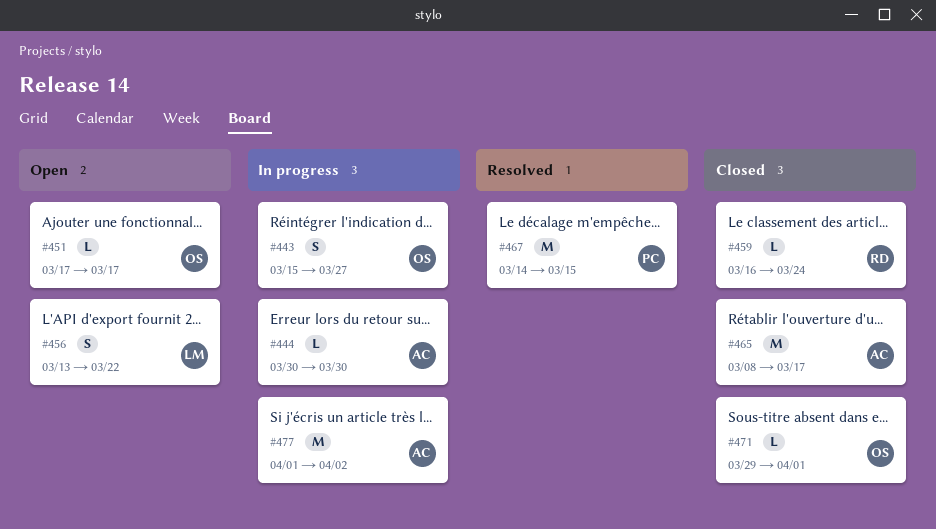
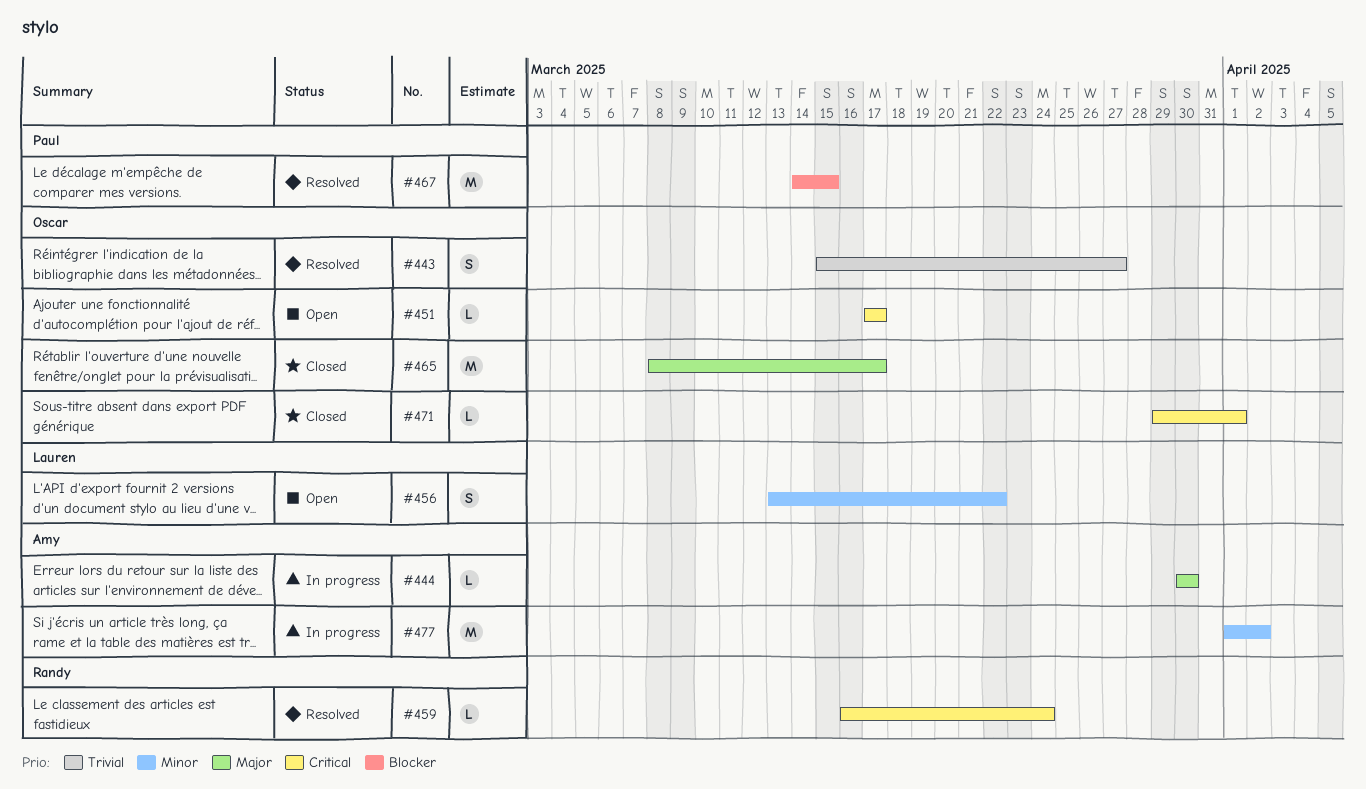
#443, status: In progress -> Resolved
#459, status: Closed -> Resolved
#465, owner: Amy -> Oscar

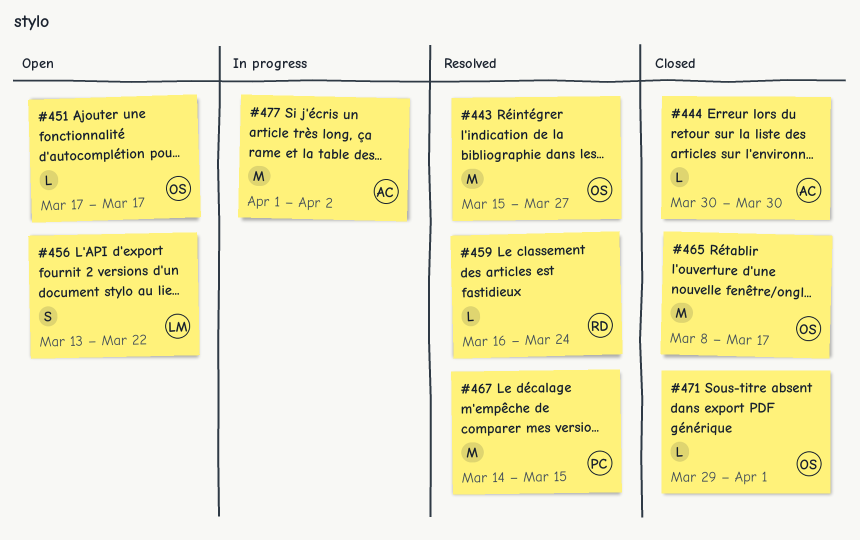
#443, estimate: S -> M
#444, status: In progress -> Closed

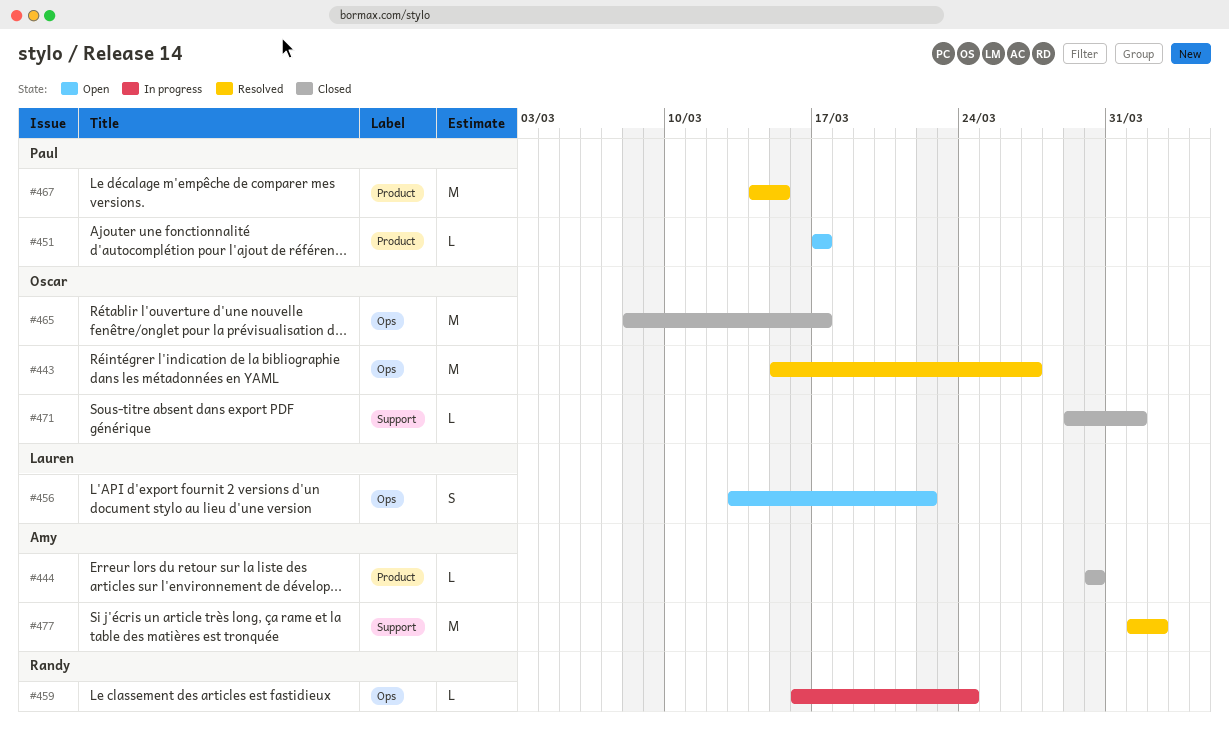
#451, owner: Oscar -> Paul
#459, status: Resolved -> In progress
#477, status: In progress -> Resolved

